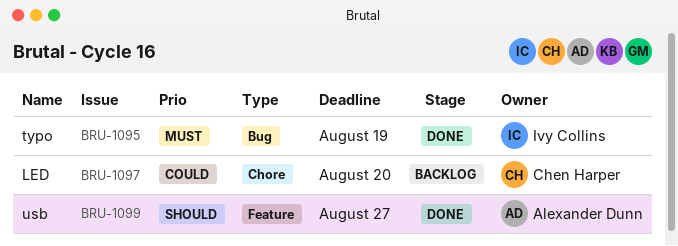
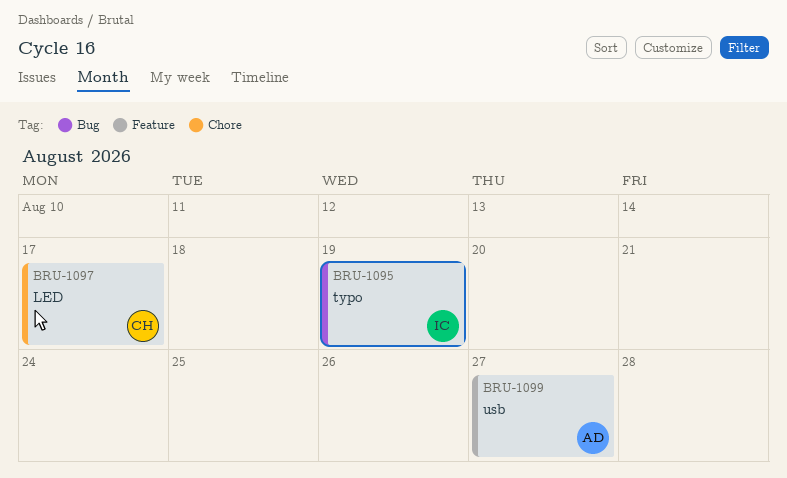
BRU-1097, due: Aug 20 -> Aug 17

